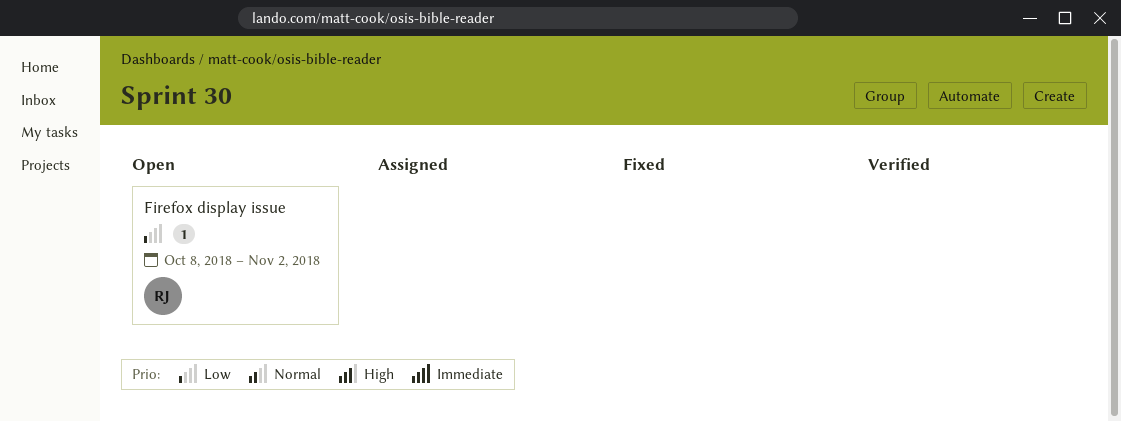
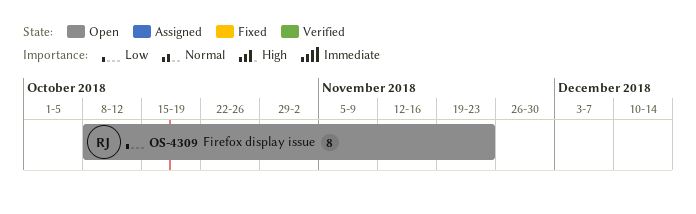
Firefox display issue, estimate: 1 -> 8
Firefox display issue, due: Nov 2 -> Nov 23

